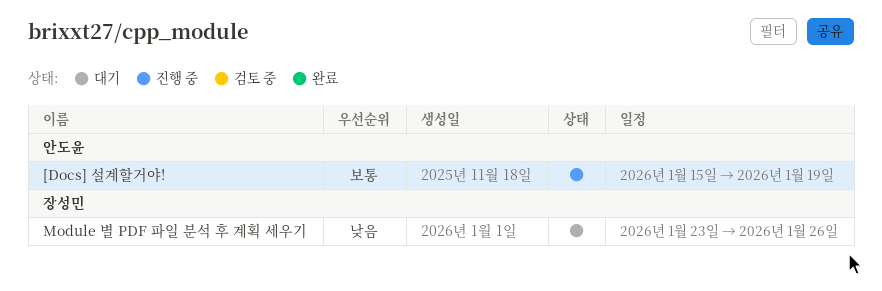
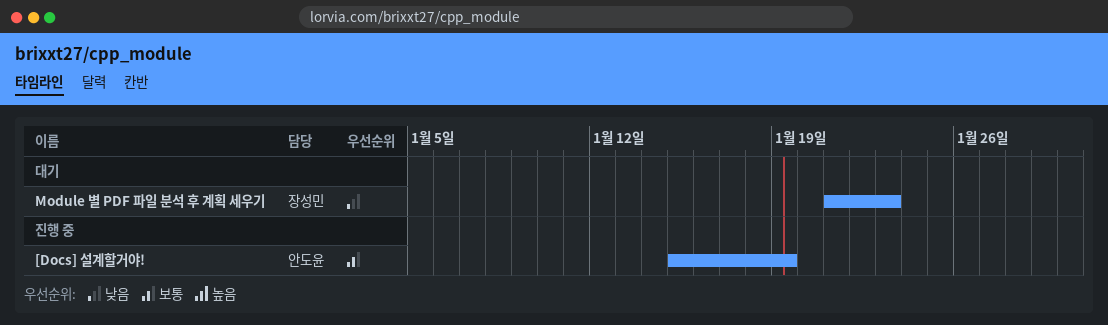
Module 별 PDF 파일 분석 후 계획 세우기, start: Jan 23 -> Jan 21
Module 별 PDF 파일 분석 후 계획 세우기, due: Jan 26 -> Jan 23

